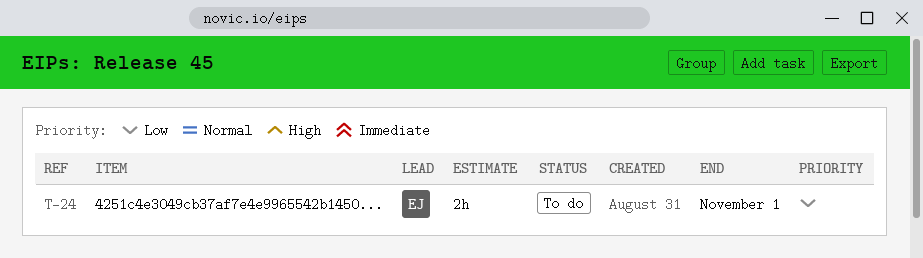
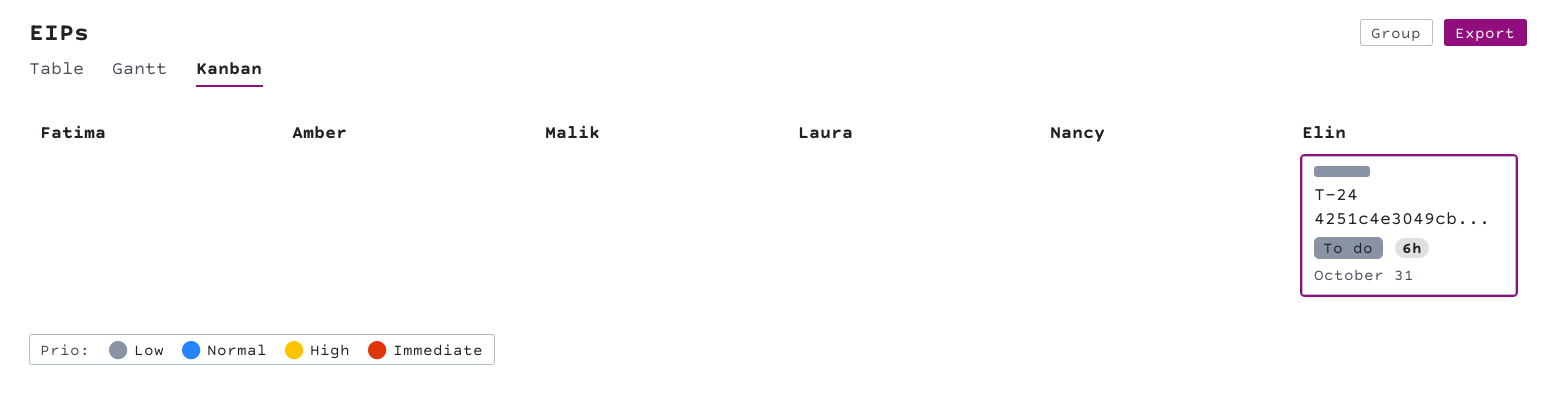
T-24, estimate: 2h -> 6h
T-24, due: Nov 1 -> Oct 31

